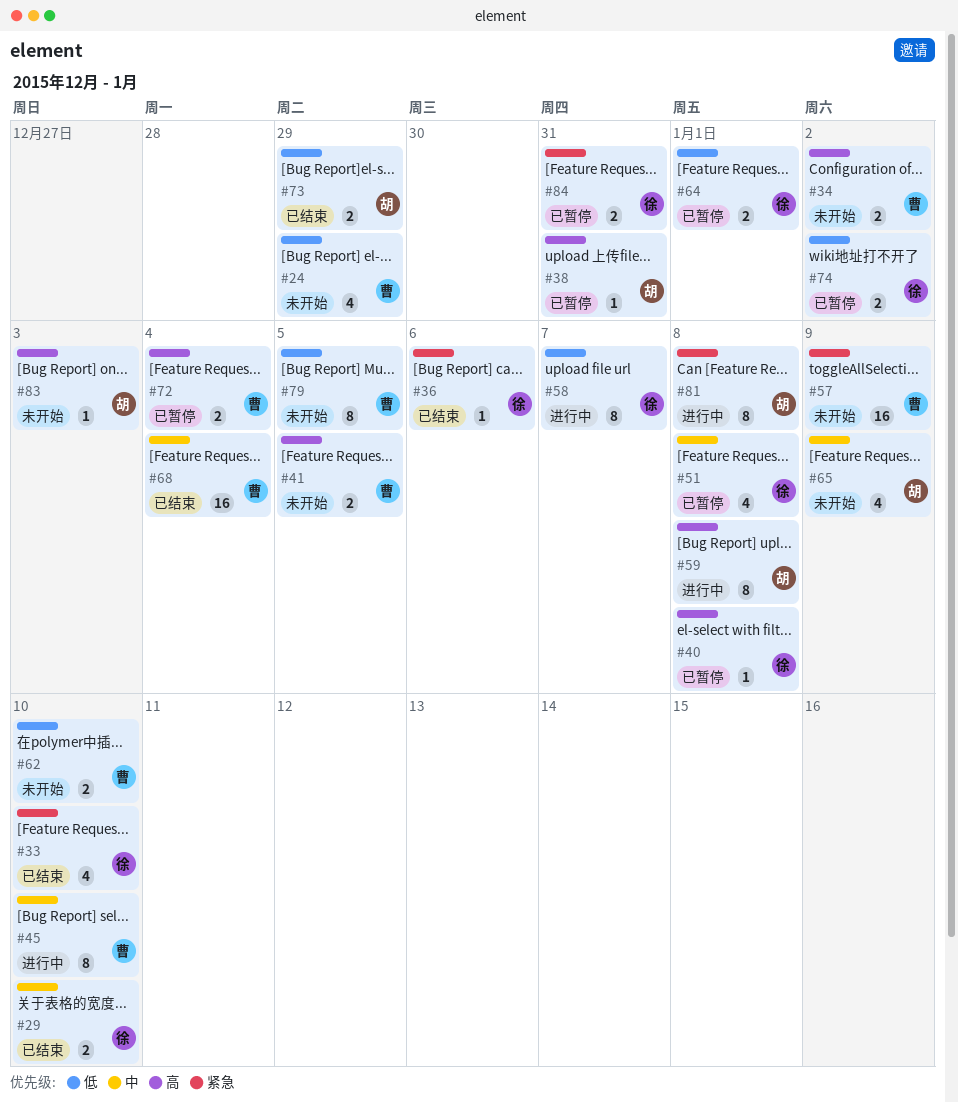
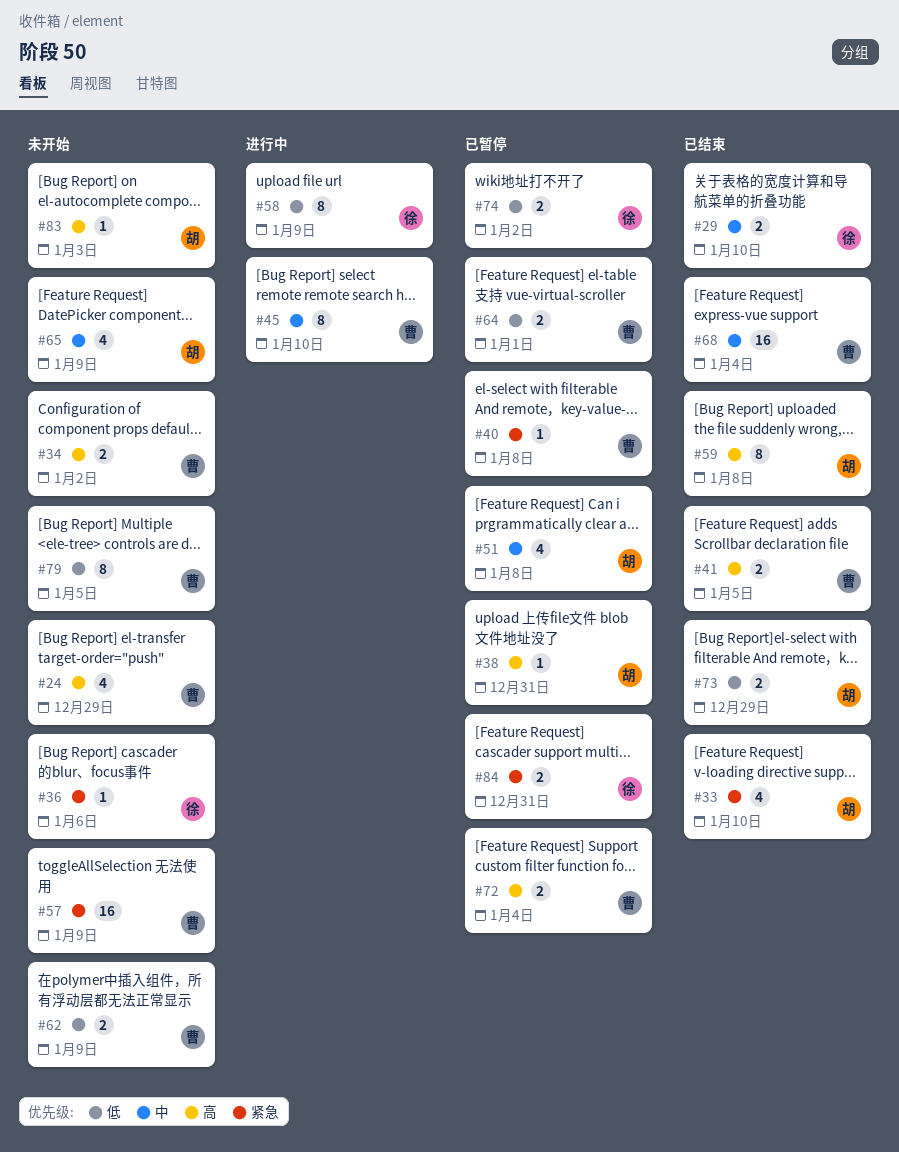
#24, priority: 低 -> 高
#33, owner: 徐 -> 胡
#36, status: 已结束 -> 未开始
#40, owner: 徐 -> 曹
#40, priority: 高 -> 紧急
#41, status: 未开始 -> 已结束
#51, owner: 徐 -> 胡
#58, due: Jan 7 -> Jan 9
#59, status: 进行中 -> 已结束
#62, due: Jan 10 -> Jan 9
#64, owner: 徐 -> 曹
#81: present -> none

